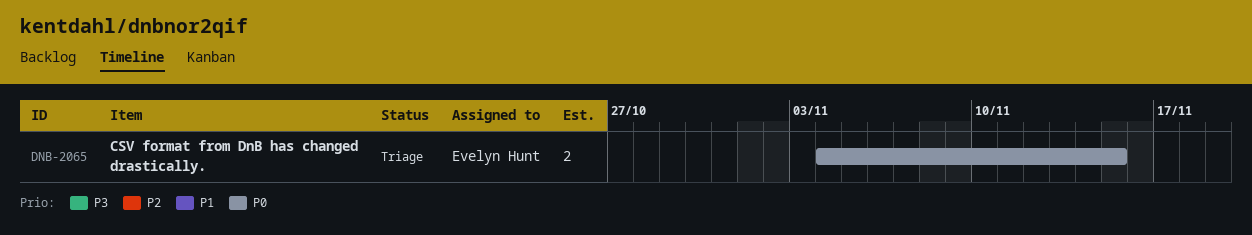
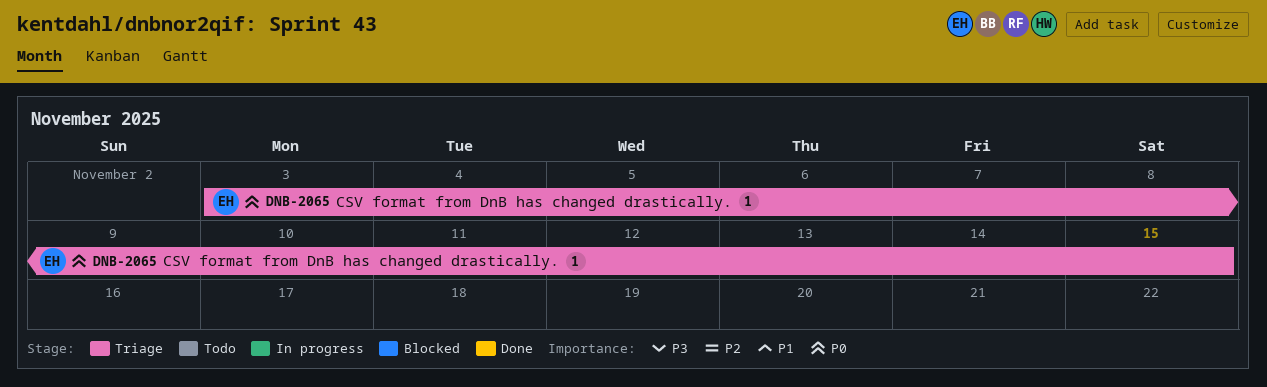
DNB-2065, estimate: 2 -> 1
DNB-2065, start: Nov 4 -> Nov 3

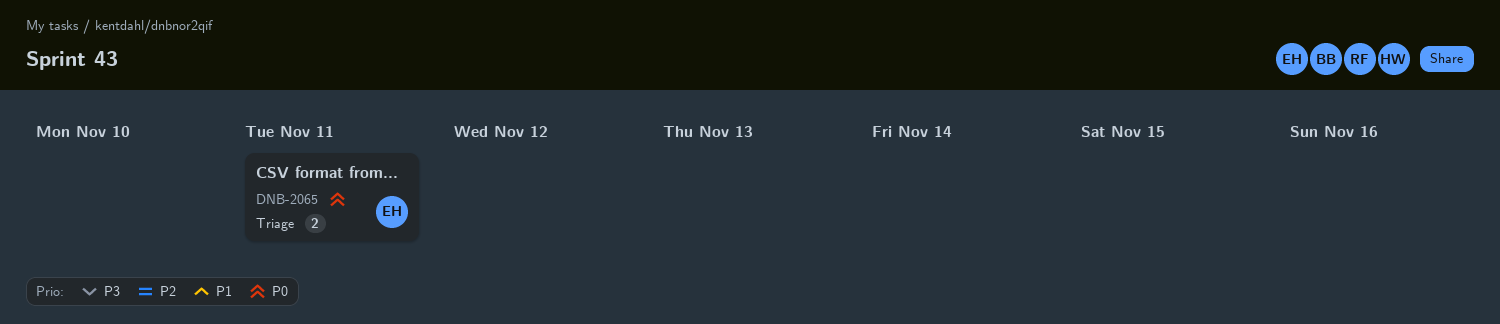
DNB-2065, estimate: 1 -> 2
DNB-2065, due: Nov 15 -> Nov 11

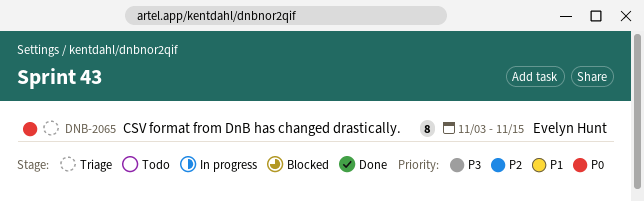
DNB-2065, estimate: 2 -> 8
DNB-2065, due: Nov 11 -> Nov 15

